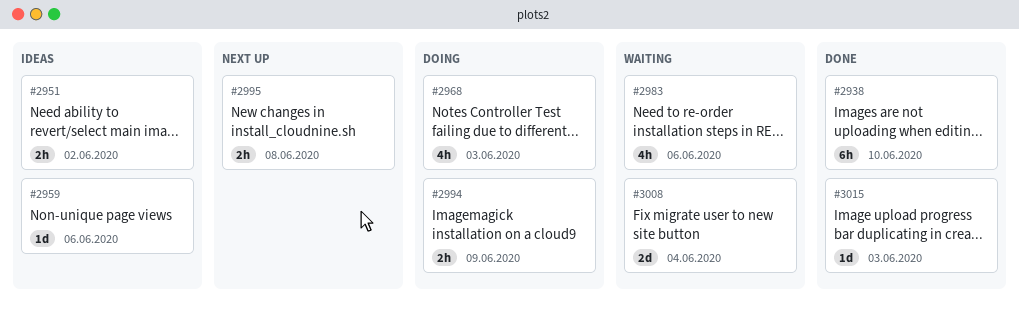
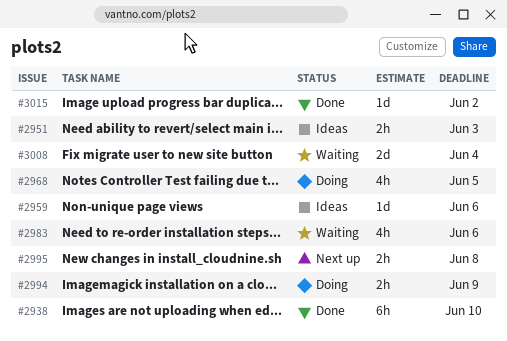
#2951, due: Jun 2 -> Jun 3
#2968, due: Jun 3 -> Jun 5
#3015, due: Jun 3 -> Jun 2

